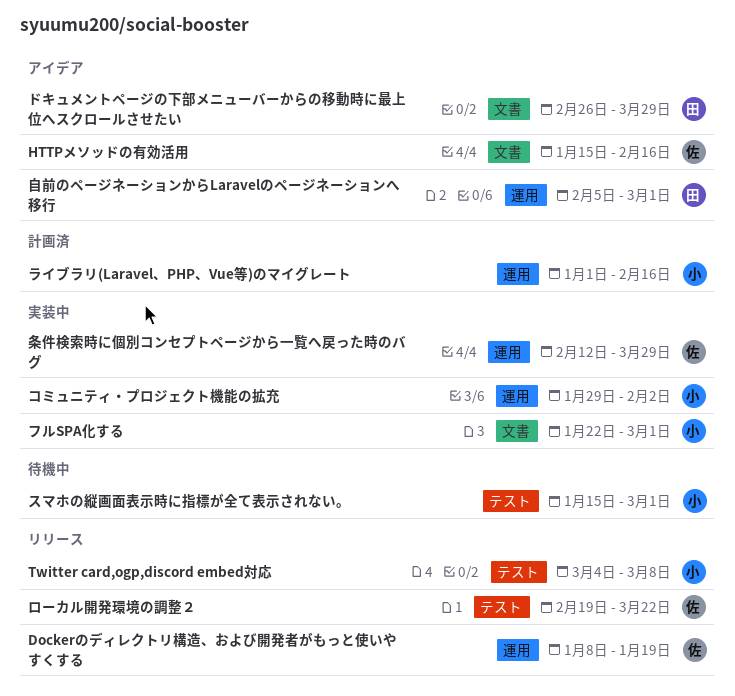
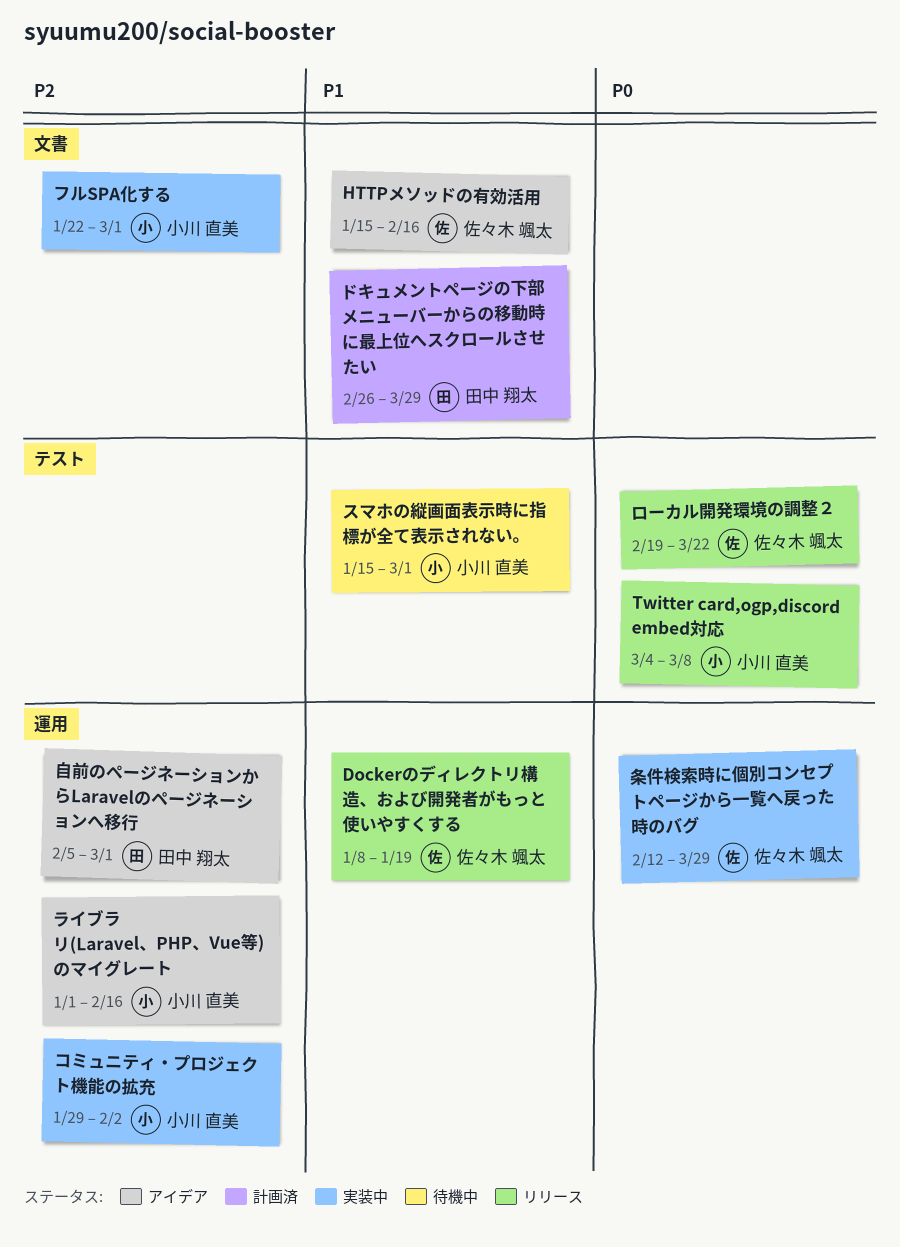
ドキュメントページの下部メニューバーからの移動時に最上位へスクロールさせたい, status: アイデア -> 計画済
ライブラリ(Laravel、PHP、Vue等)のマイグレート, status: 計画済 -> アイデア

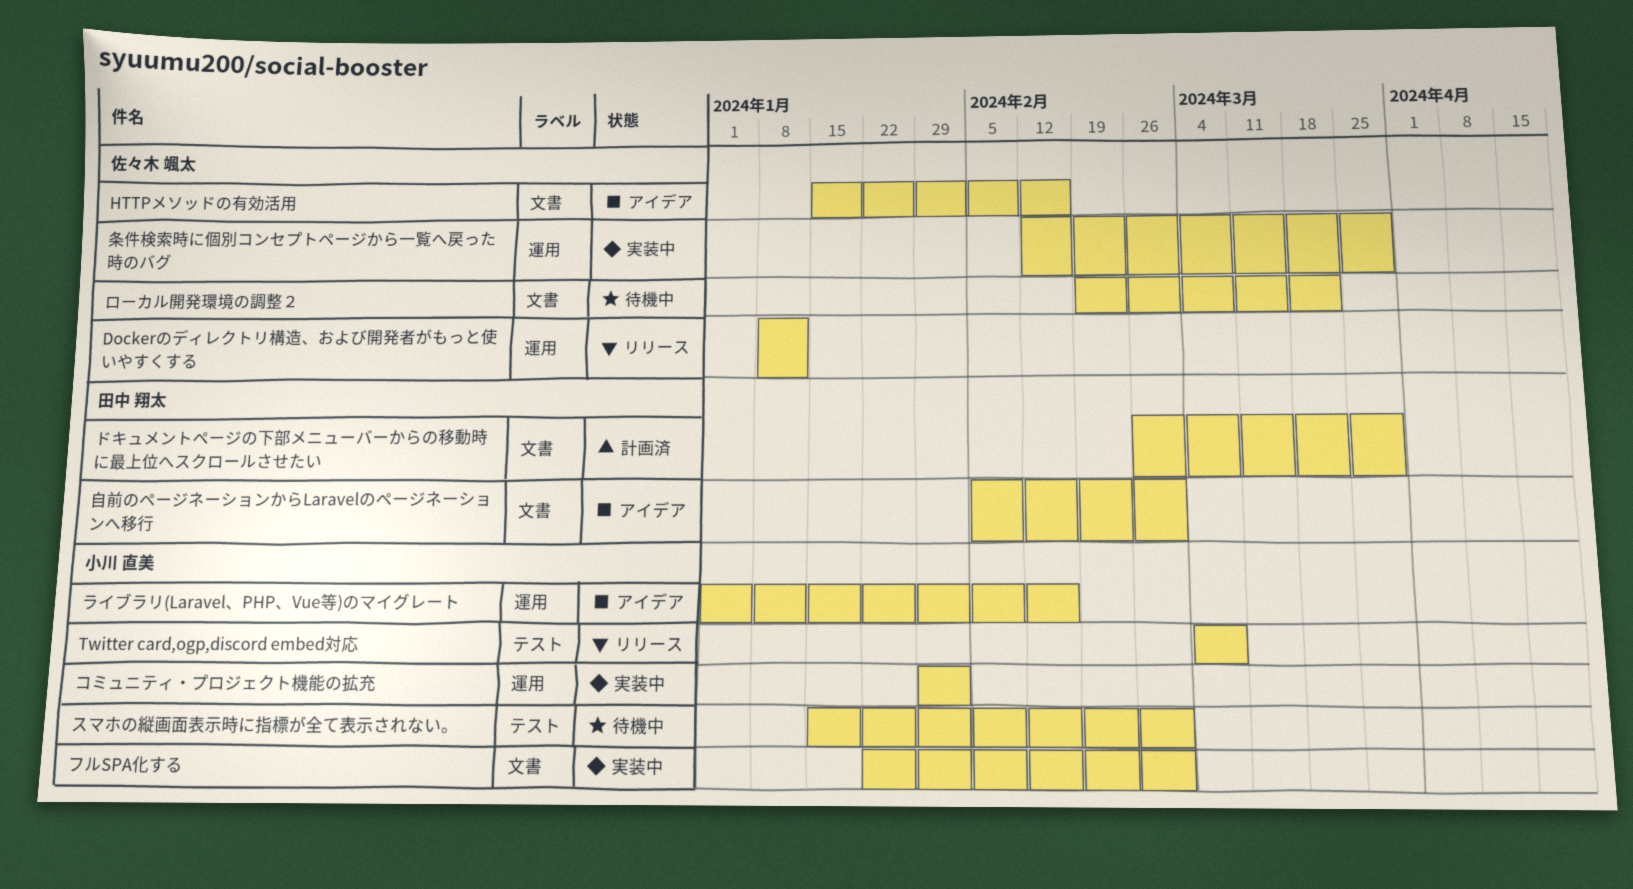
Dockerのディレクトリ構造、および開発者がもっと使いやすくする, due: Jan 19 -> Jan 12
ローカル開発環境の調整２, status: リリース -> 待機中
ローカル開発環境の調整２, label: テスト -> 文書
自前のページネーションからLaravelのページネーションへ移行, label: 運用 -> 文書

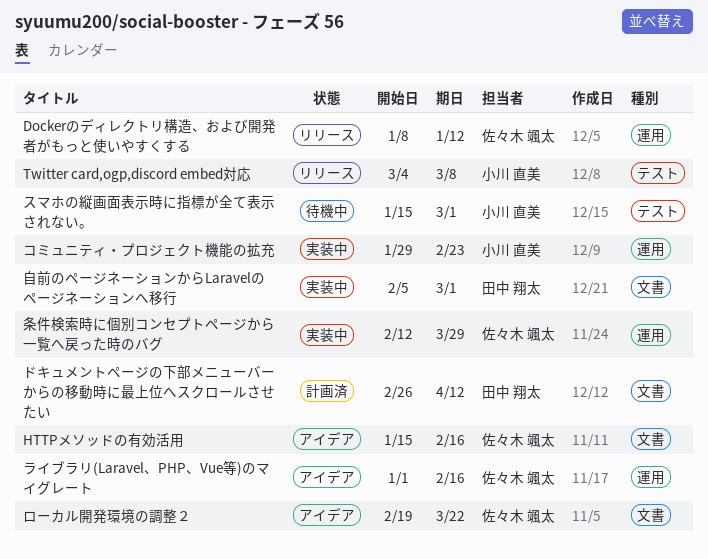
コミュニティ・プロジェクト機能の拡充, due: Feb 2 -> Feb 23
ドキュメントページの下部メニューバーからの移動時に最上位へスクロールさせたい, due: Mar 29 -> Apr 12
フルSPA化する: present -> none
ライブラリ(Laravel、PHP、Vue等)のマイグレート, owner: 小川 直美 -> 佐々木 颯太
ローカル開発環境の調整２, status: 待機中 -> アイデア
自前のページネーションからLaravelのページネーションへ移行, status: アイデア -> 実装中

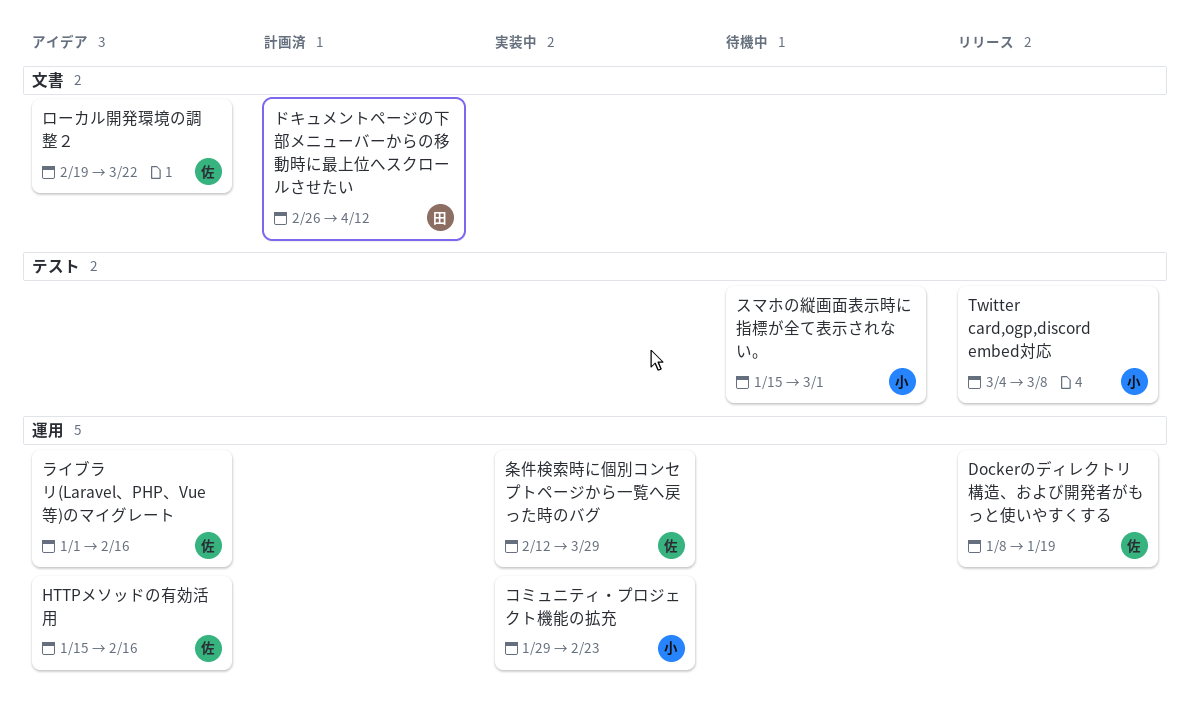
Dockerのディレクトリ構造、および開発者がもっと使いやすくする, due: Jan 12 -> Jan 19
HTTPメソッドの有効活用, label: 文書 -> 運用
自前のページネーションからLaravelのページネーションへ移行: present -> none

